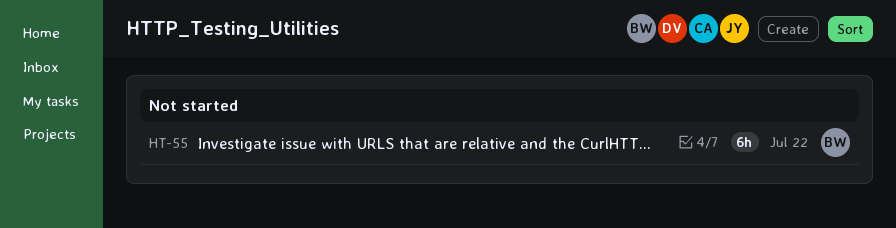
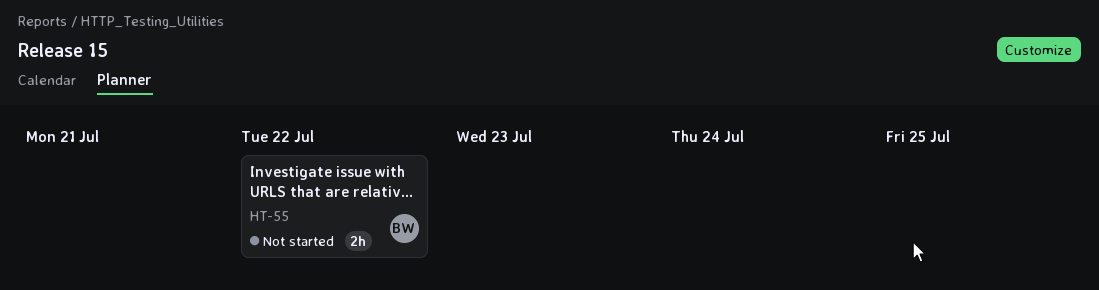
HT-55, estimate: 6h -> 2h

